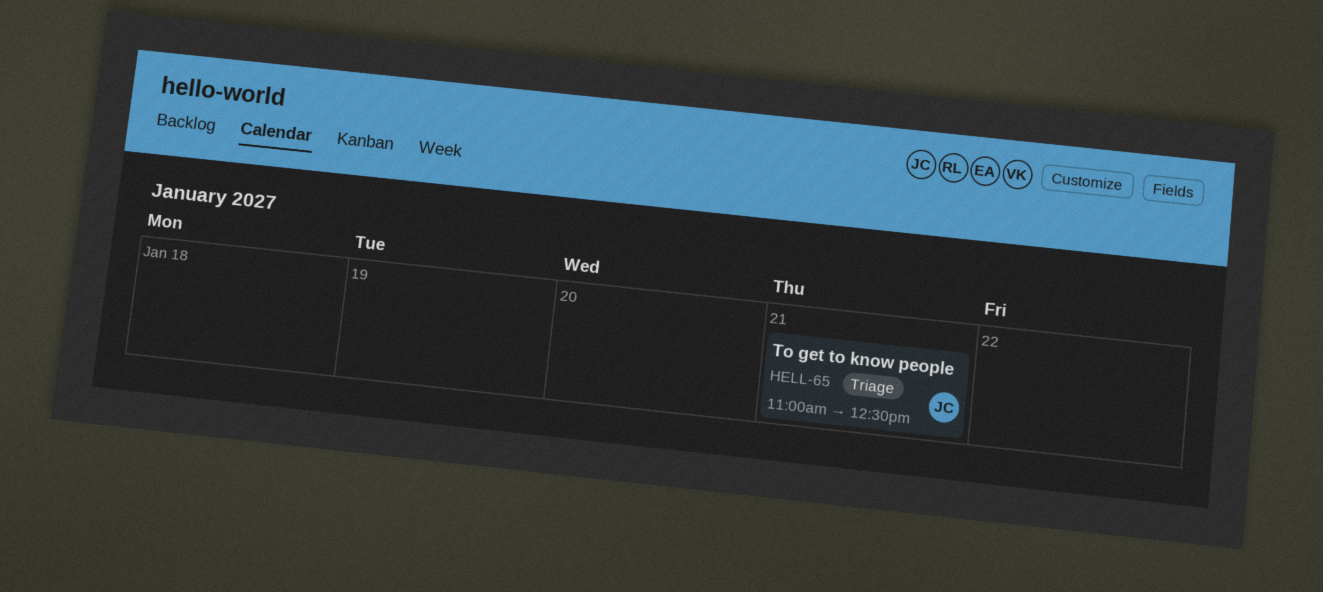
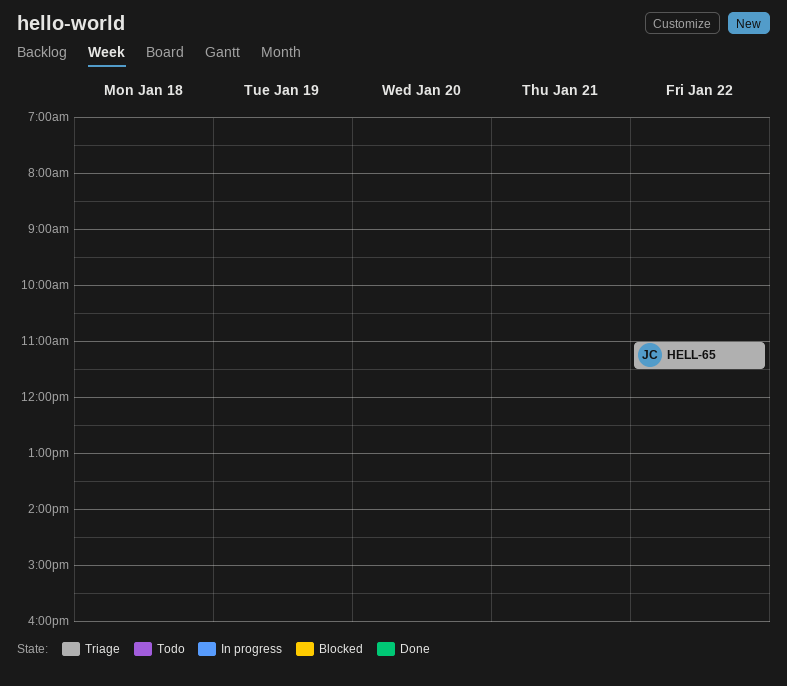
HELL-65, day: Jan 21 -> Jan 22
HELL-65, ends: 12:30 -> 11:30

